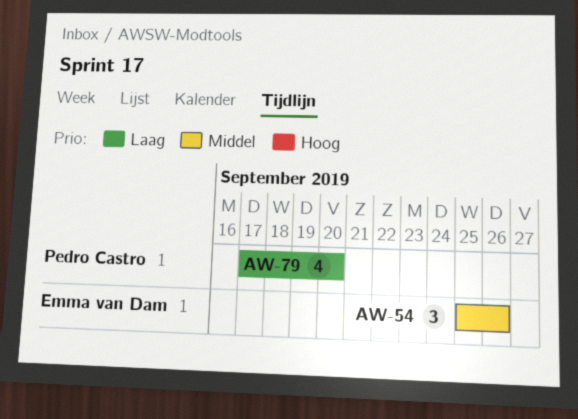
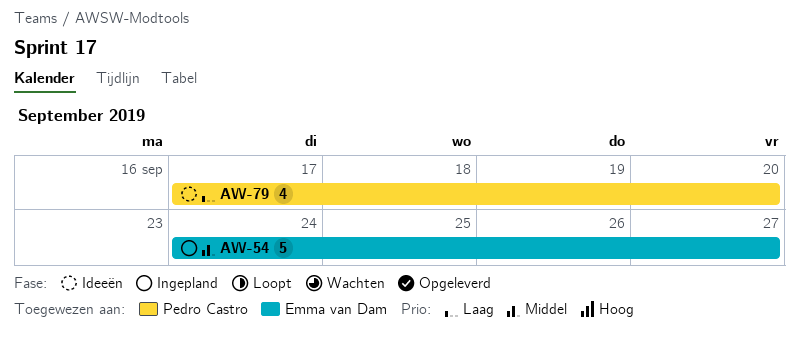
AW-54, estimate: 3 -> 5
AW-54, start: Sep 25 -> Sep 24
AW-54, due: Sep 26 -> Sep 27

